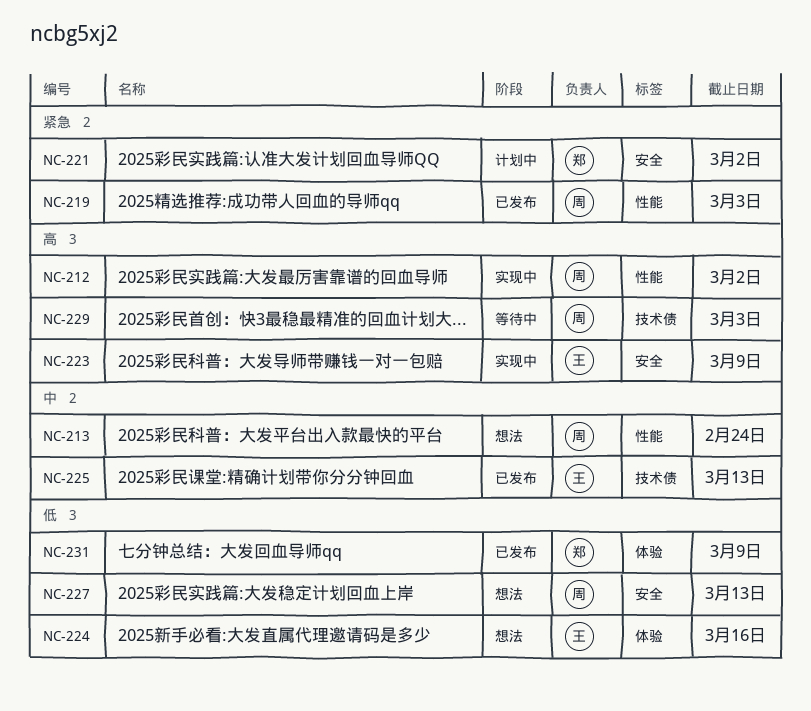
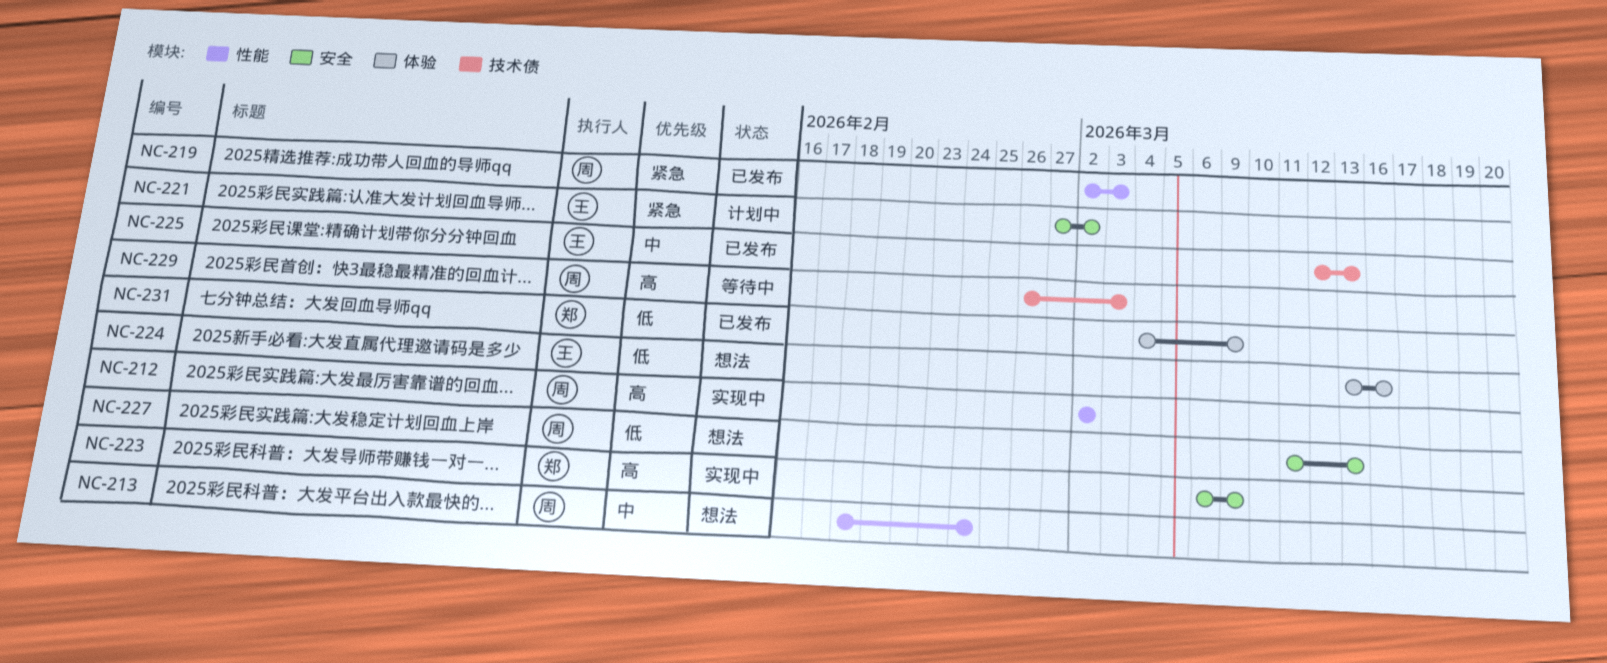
NC-221, owner: 郑 -> 王
NC-223, owner: 王 -> 郑

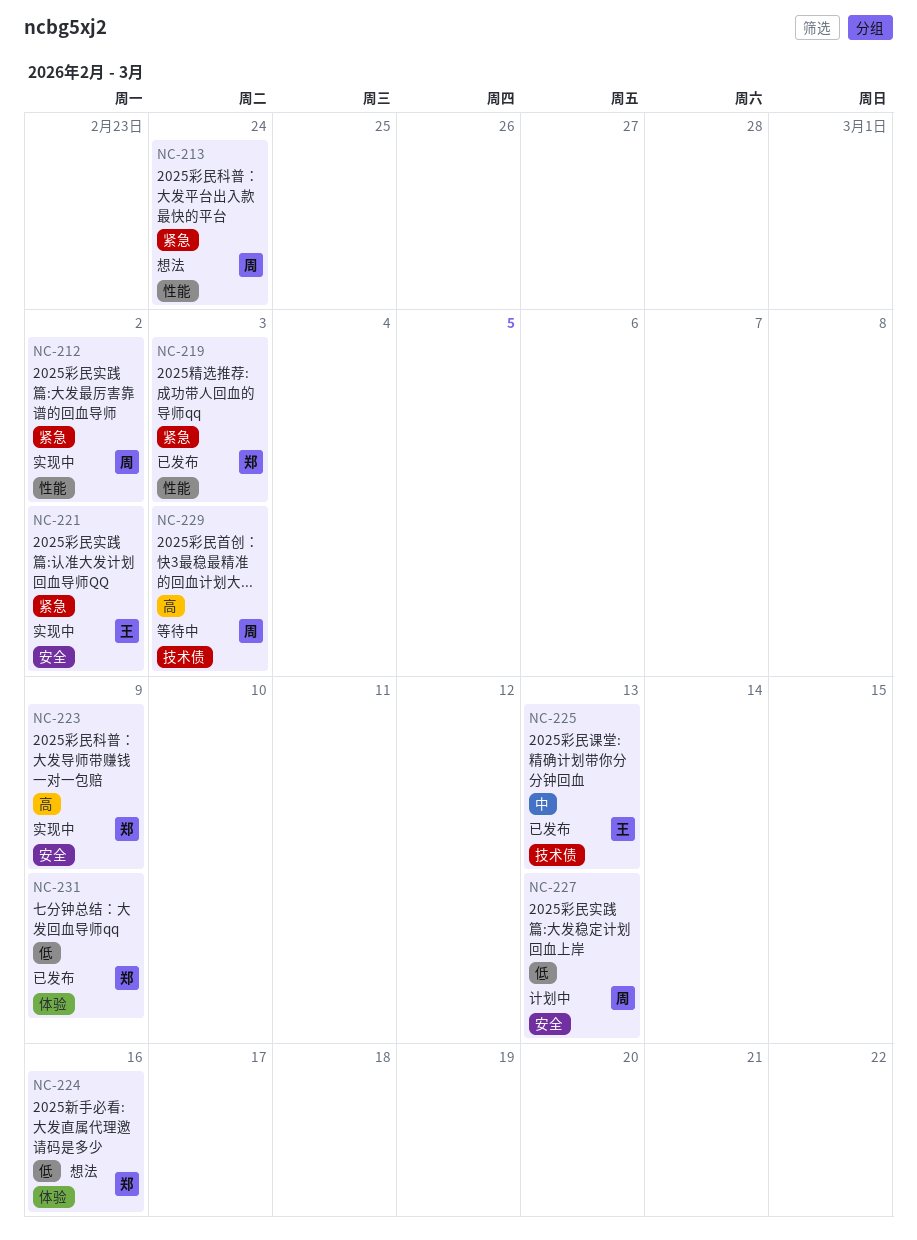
NC-212, priority: 高 -> 紧急
NC-213, priority: 中 -> 紧急
NC-219, owner: 周 -> 郑
NC-221, status: 计划中 -> 实现中
NC-224, owner: 王 -> 郑
NC-227, status: 想法 -> 计划中

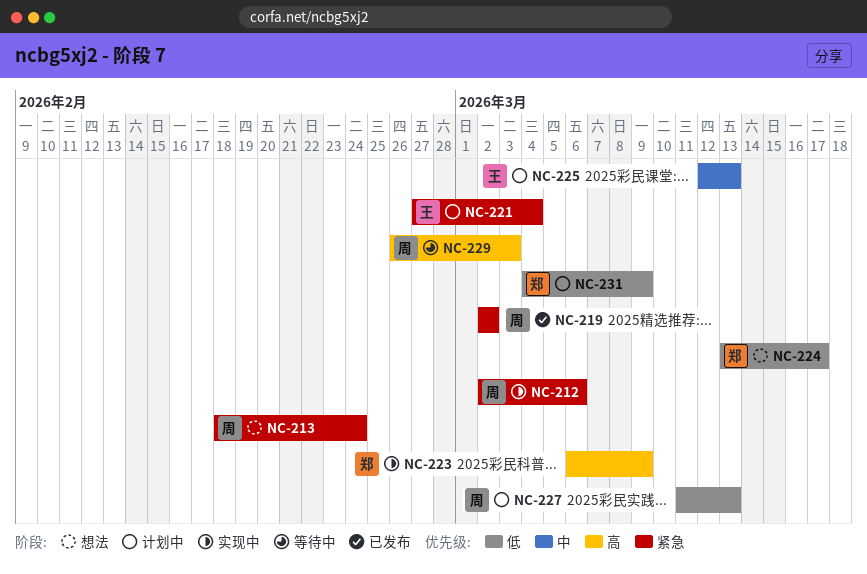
NC-212, due: Mar 2 -> Mar 6
NC-219, owner: 郑 -> 周
NC-219, due: Mar 3 -> Mar 2
NC-221, status: 实现中 -> 计划中
NC-221, due: Mar 2 -> Mar 4
NC-224, due: Mar 16 -> Mar 17
NC-225, status: 已发布 -> 计划中
NC-231, status: 已发布 -> 计划中

